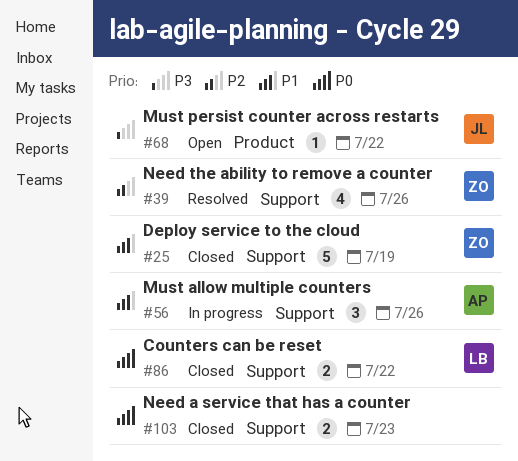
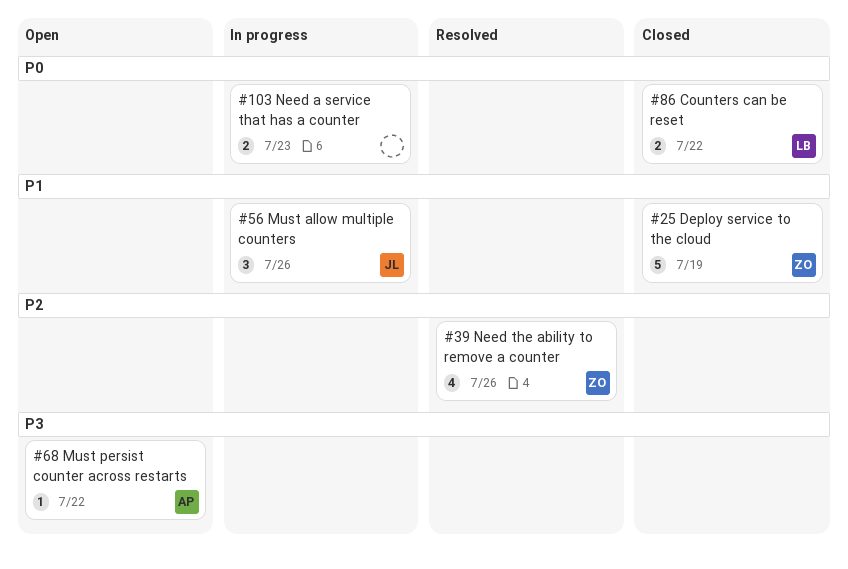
#56, owner: AP -> JL
#68, owner: JL -> AP
#103, status: Closed -> In progress

